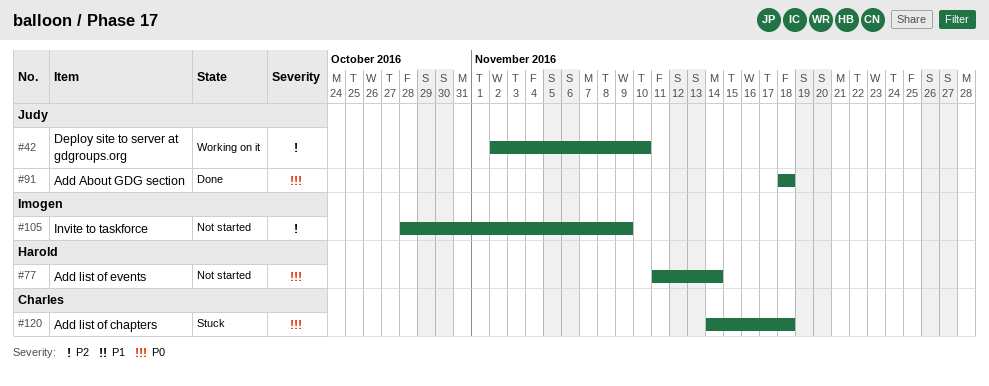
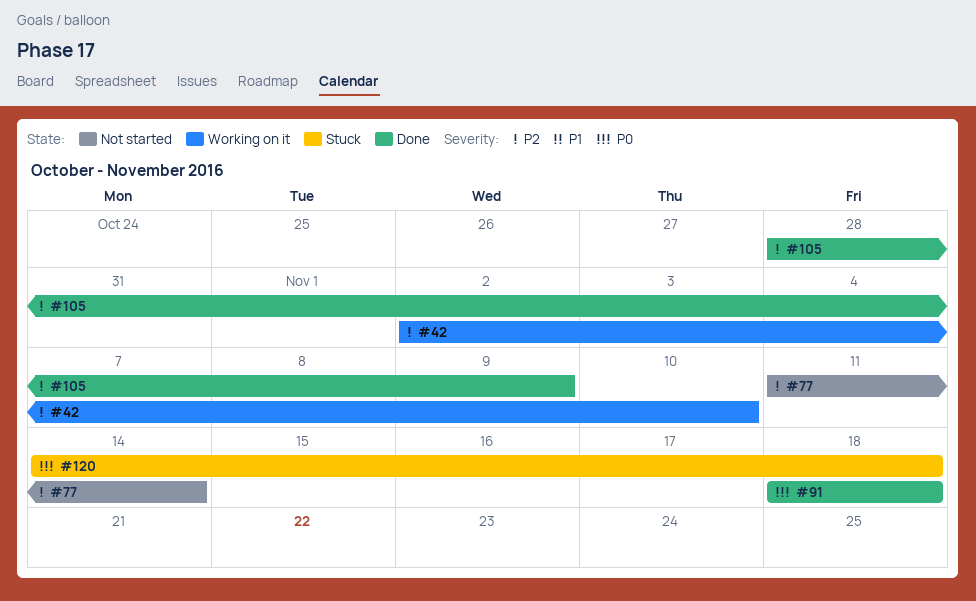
#77, priority: P0 -> P2
#105, status: Not started -> Done

